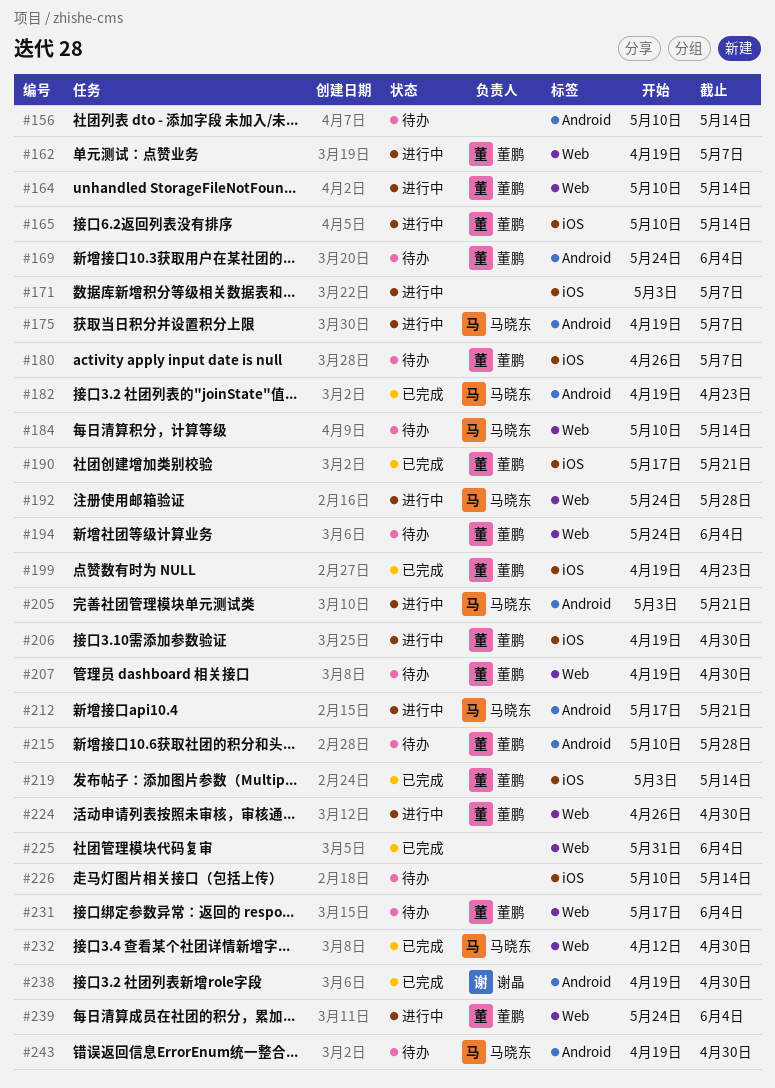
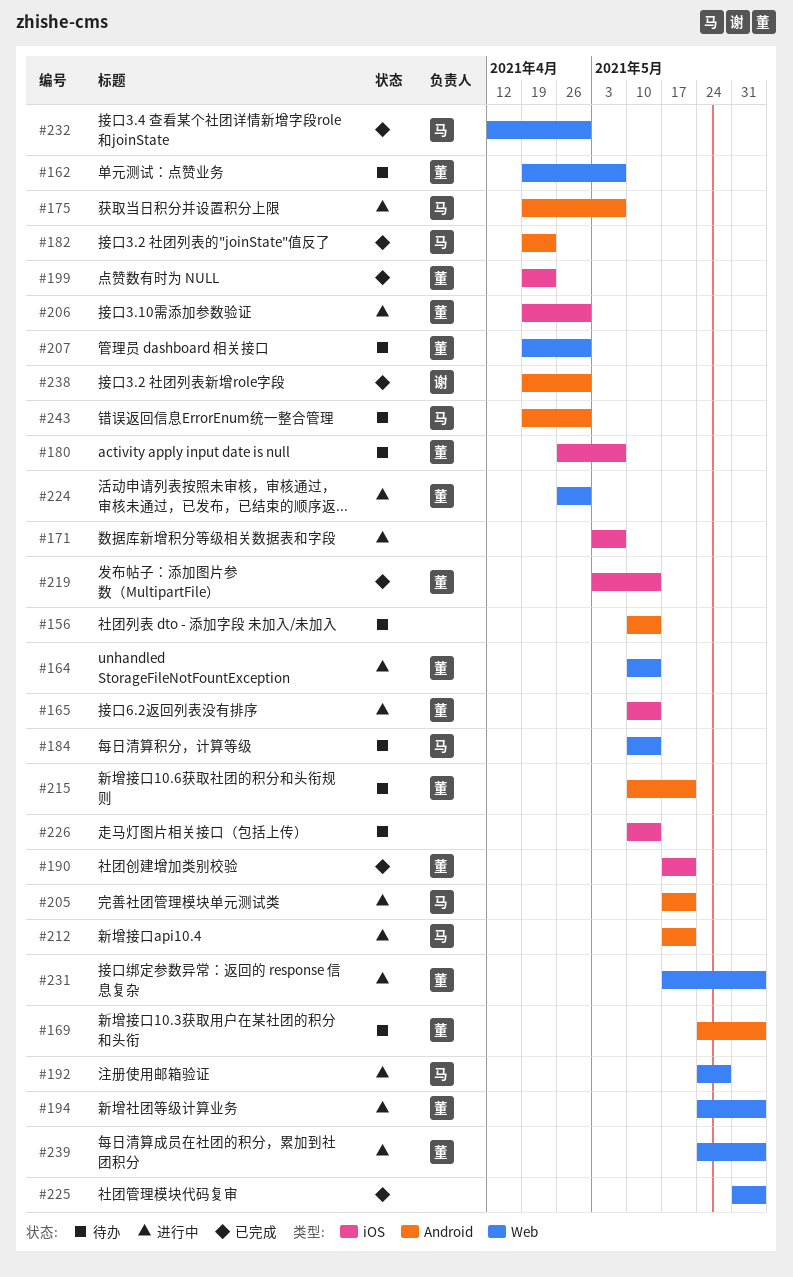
#162, status: 进行中 -> 待办
#194, status: 待办 -> 进行中
#205, start: May 3 -> May 17
#215, due: May 28 -> May 21
#231, status: 待办 -> 进行中

